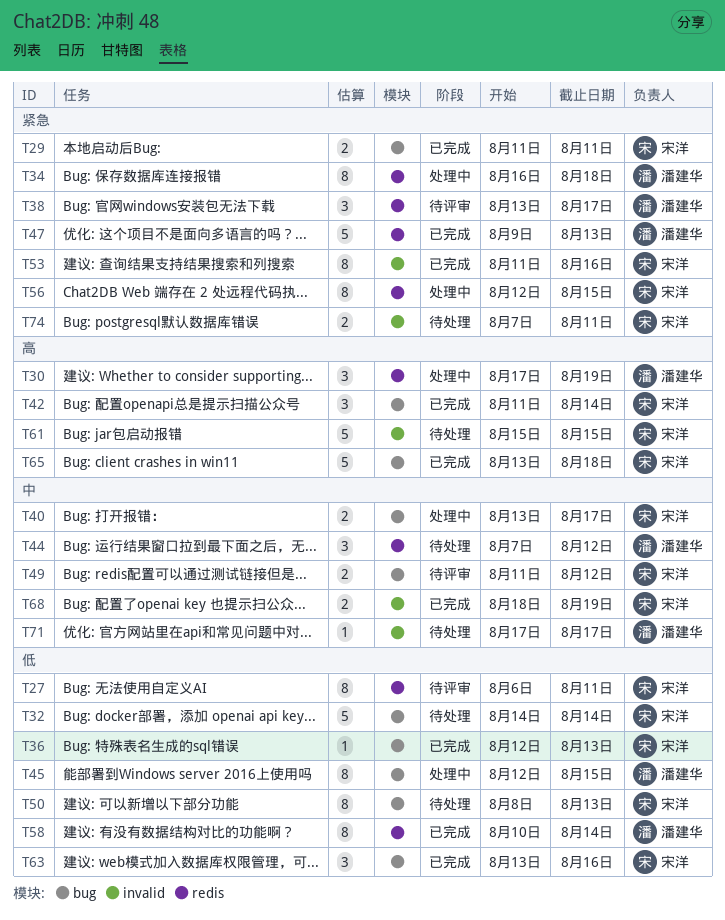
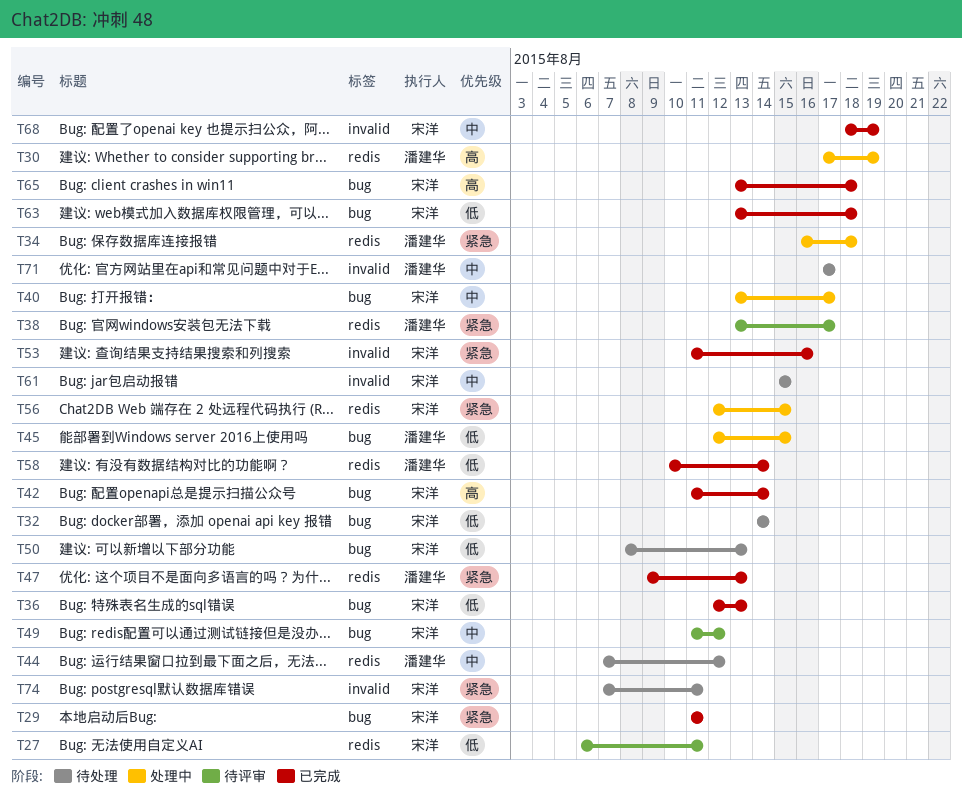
T61, priority: 高 -> 中
T63, due: Aug 16 -> Aug 18

